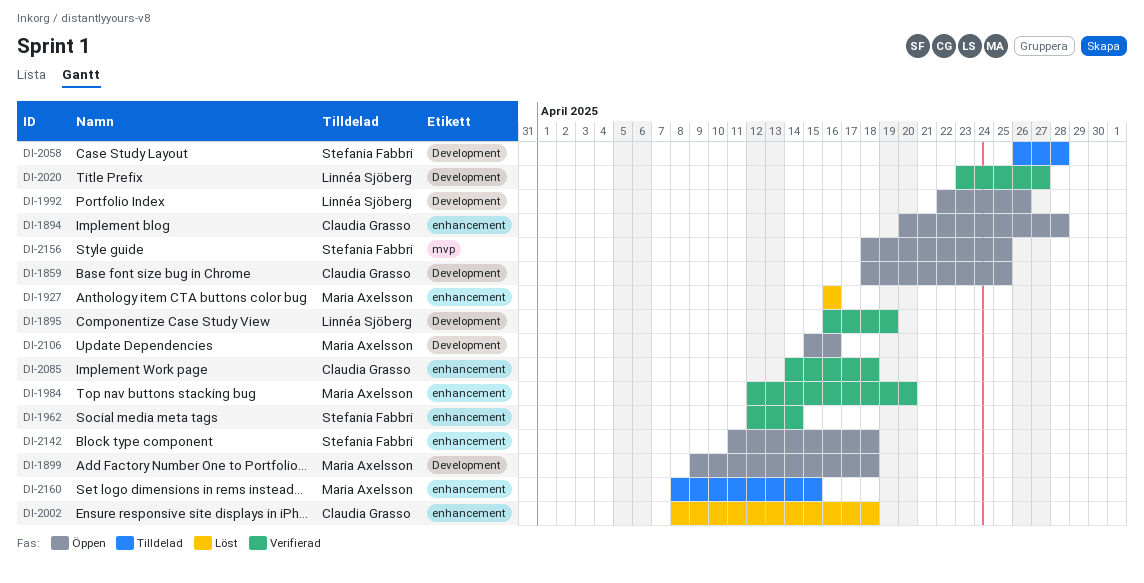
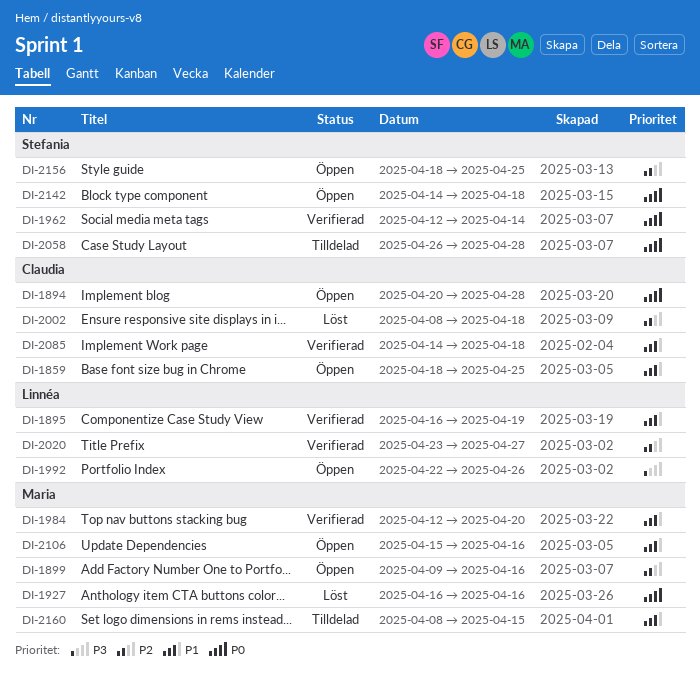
DI-1899, due: Apr 18 -> Apr 16
DI-2142, start: Apr 11 -> Apr 14

